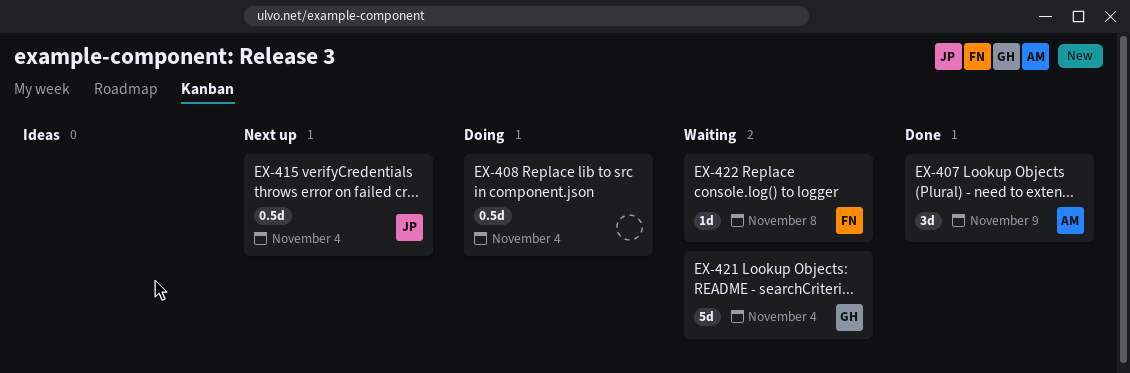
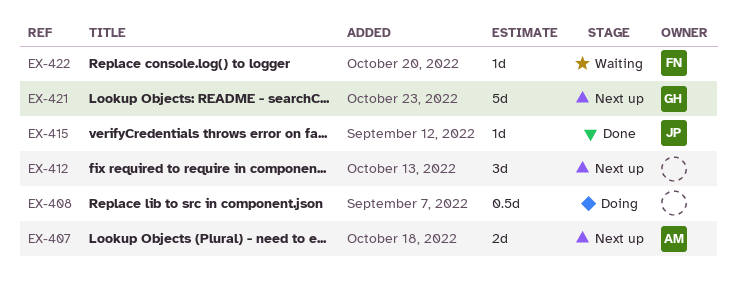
EX-407, status: Done -> Next up
EX-407, estimate: 3d -> 2d
EX-412: none -> present
EX-415, status: Next up -> Done
EX-415, estimate: 0.5d -> 1d
EX-421, status: Waiting -> Next up

